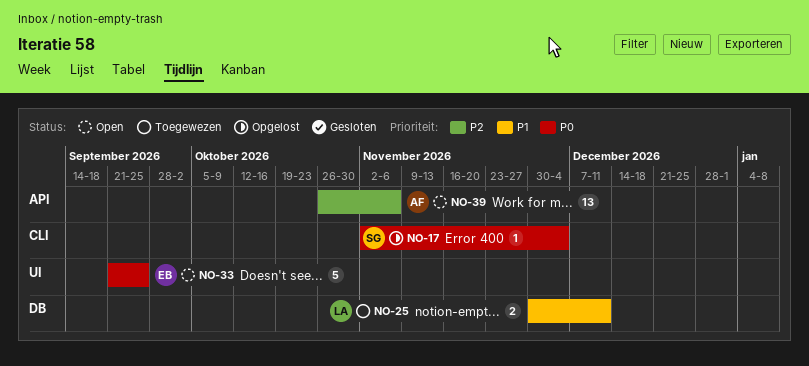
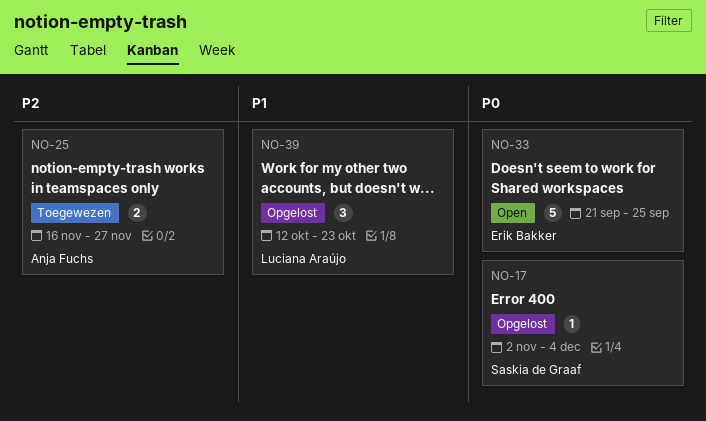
NO-25, owner: Luciana Araújo -> Anja Fuchs
NO-25, priority: P1 -> P2
NO-25, start: Nov 30 -> Nov 16
NO-25, due: Dec 11 -> Nov 27
NO-39, status: Open -> Opgelost
NO-39, owner: Anja Fuchs -> Luciana Araújo
NO-39, priority: P2 -> P1
NO-39, estimate: 13 -> 3
NO-39, start: Oct 26 -> Oct 12
NO-39, due: Nov 6 -> Oct 23

